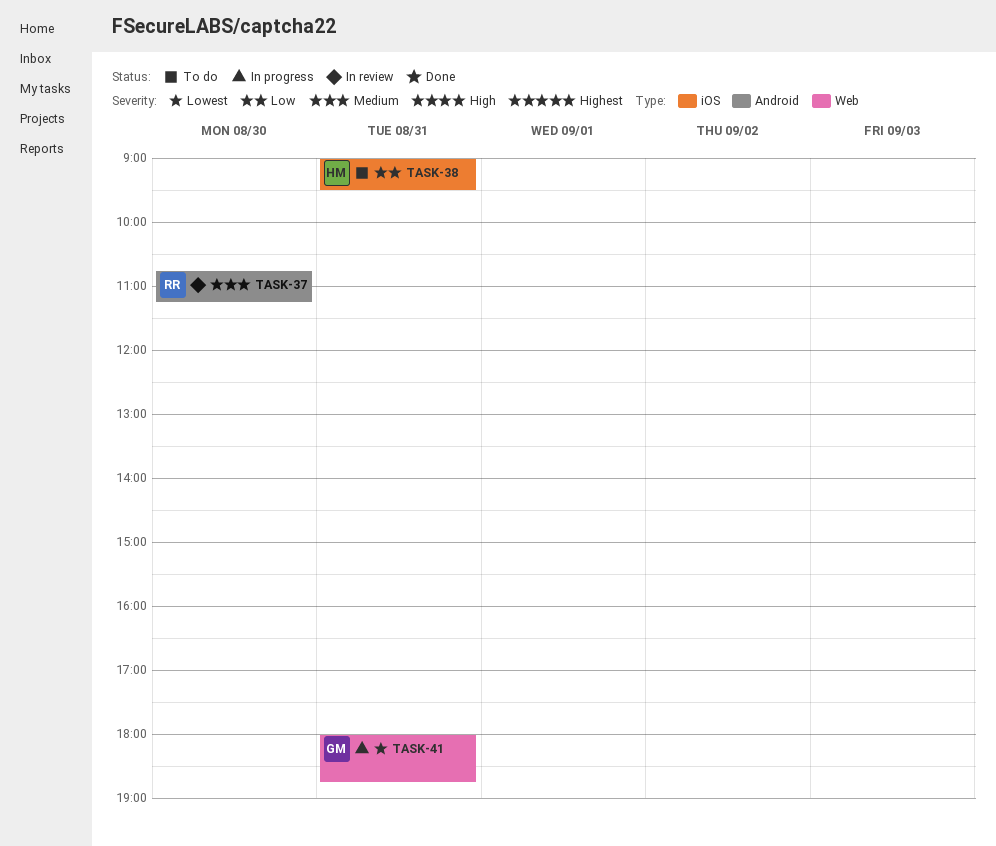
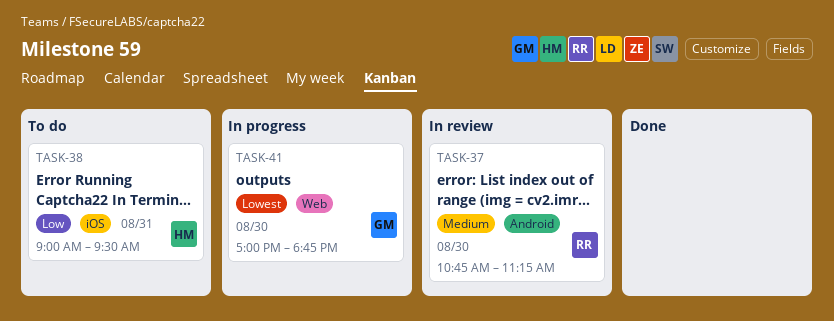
TASK-41, day: Aug 31 -> Aug 30
TASK-41, begins: 18:00 -> 17:00

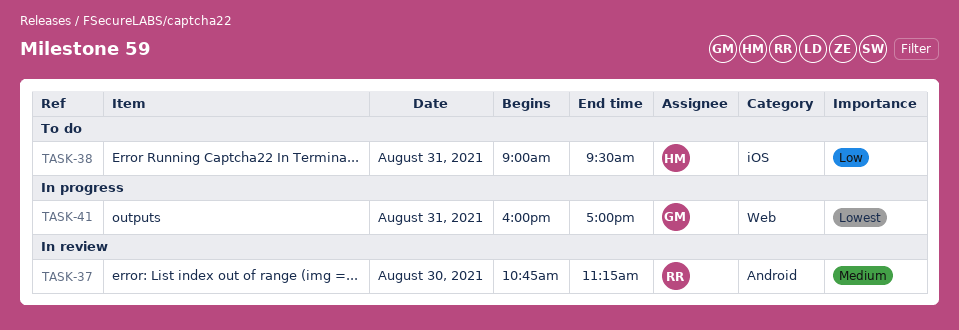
TASK-41, day: Aug 30 -> Aug 31
TASK-41, begins: 17:00 -> 16:00
TASK-41, ends: 18:45 -> 17:00

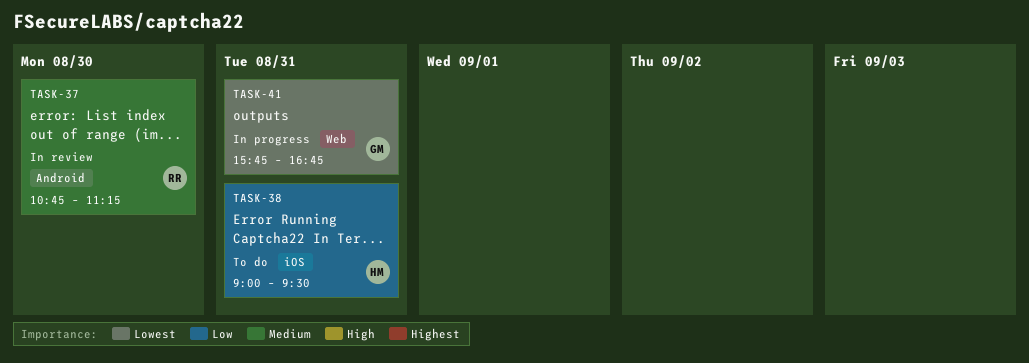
TASK-41, begins: 16:00 -> 15:45
TASK-41, ends: 17:00 -> 16:45

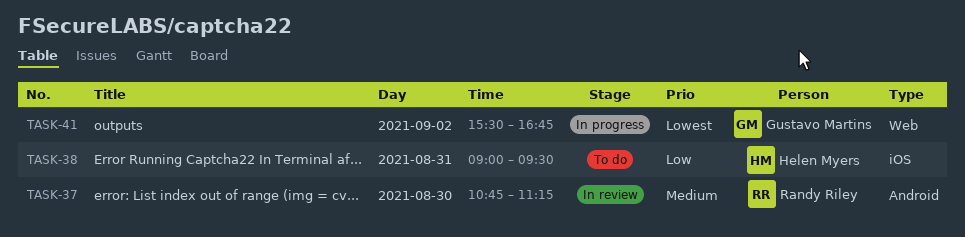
TASK-41, day: Aug 31 -> Sep 2
TASK-41, begins: 15:45 -> 15:30

